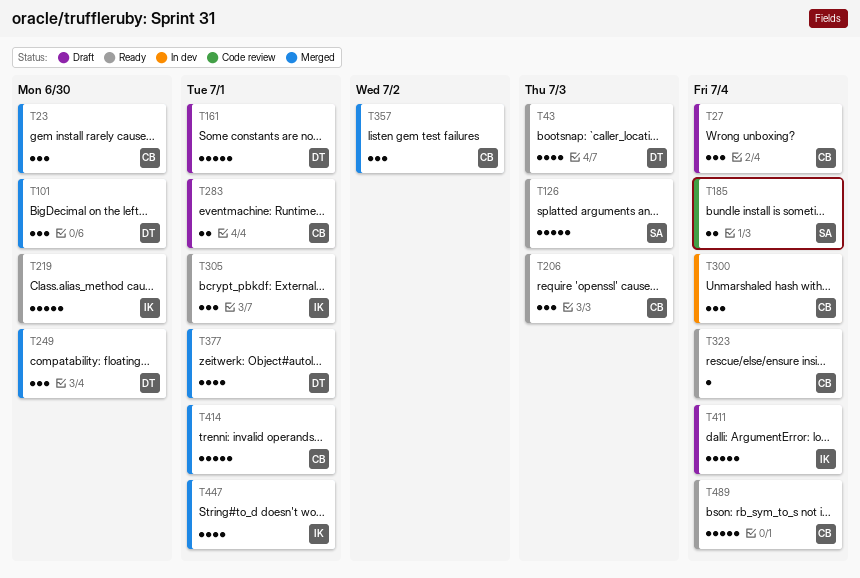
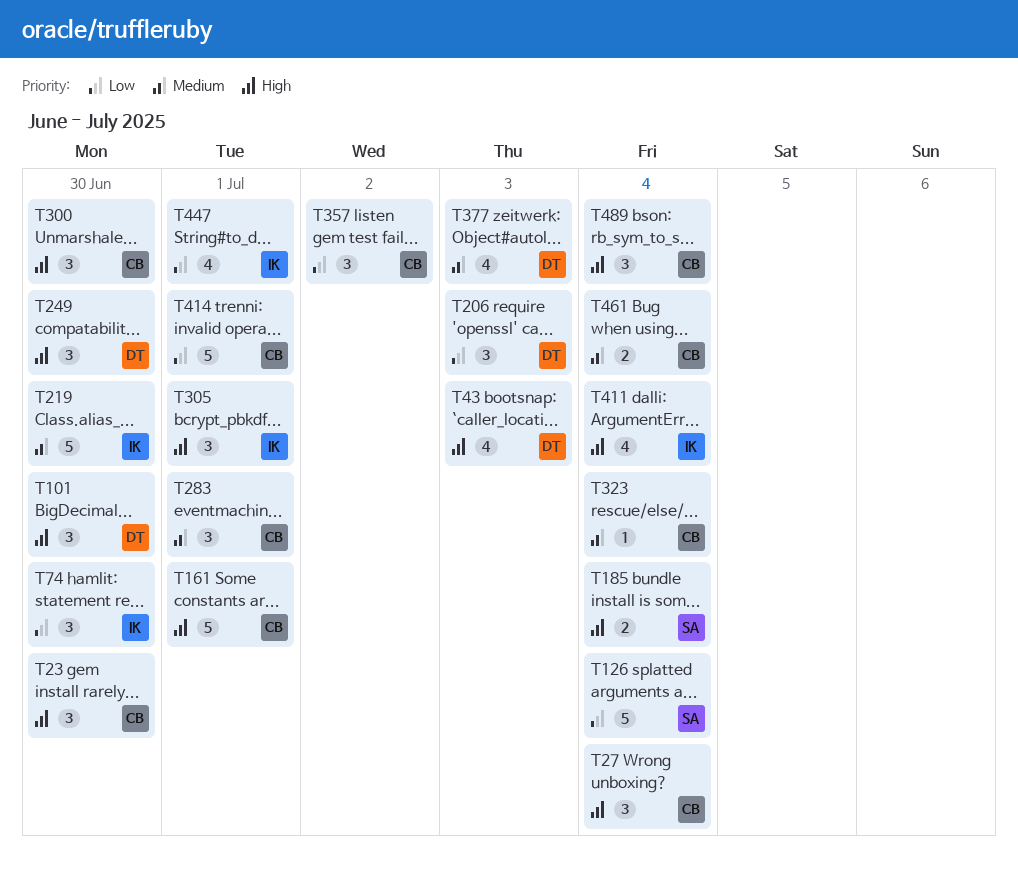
T74: none -> present
T126, due: Jul 3 -> Jul 4
T161, owner: DT -> CB
T206, owner: CB -> DT
T283, estimate: 2 -> 3
T300, due: Jul 4 -> Jun 30
T377, due: Jul 1 -> Jul 3
T411, estimate: 5 -> 4
T461: none -> present
T489, estimate: 5 -> 3

